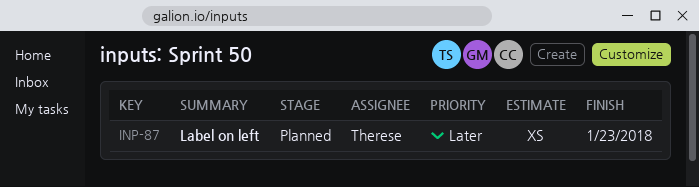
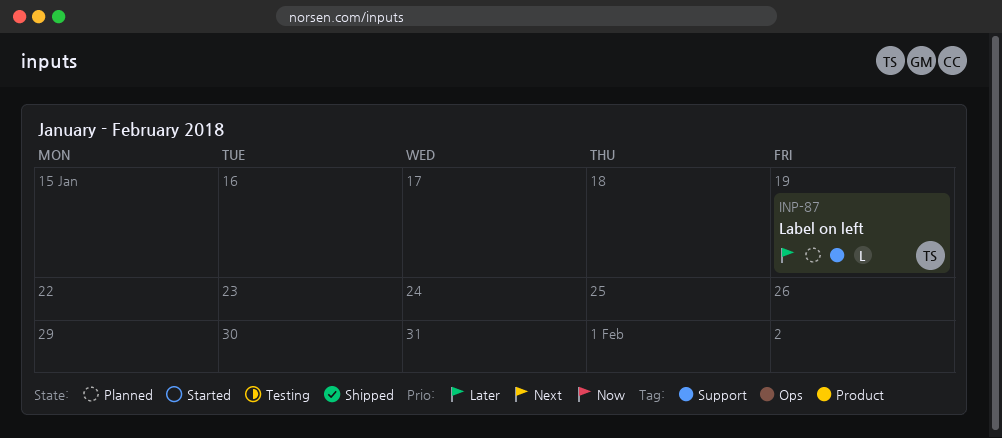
INP-87, estimate: XS -> L
INP-87, due: Jan 23 -> Jan 19

